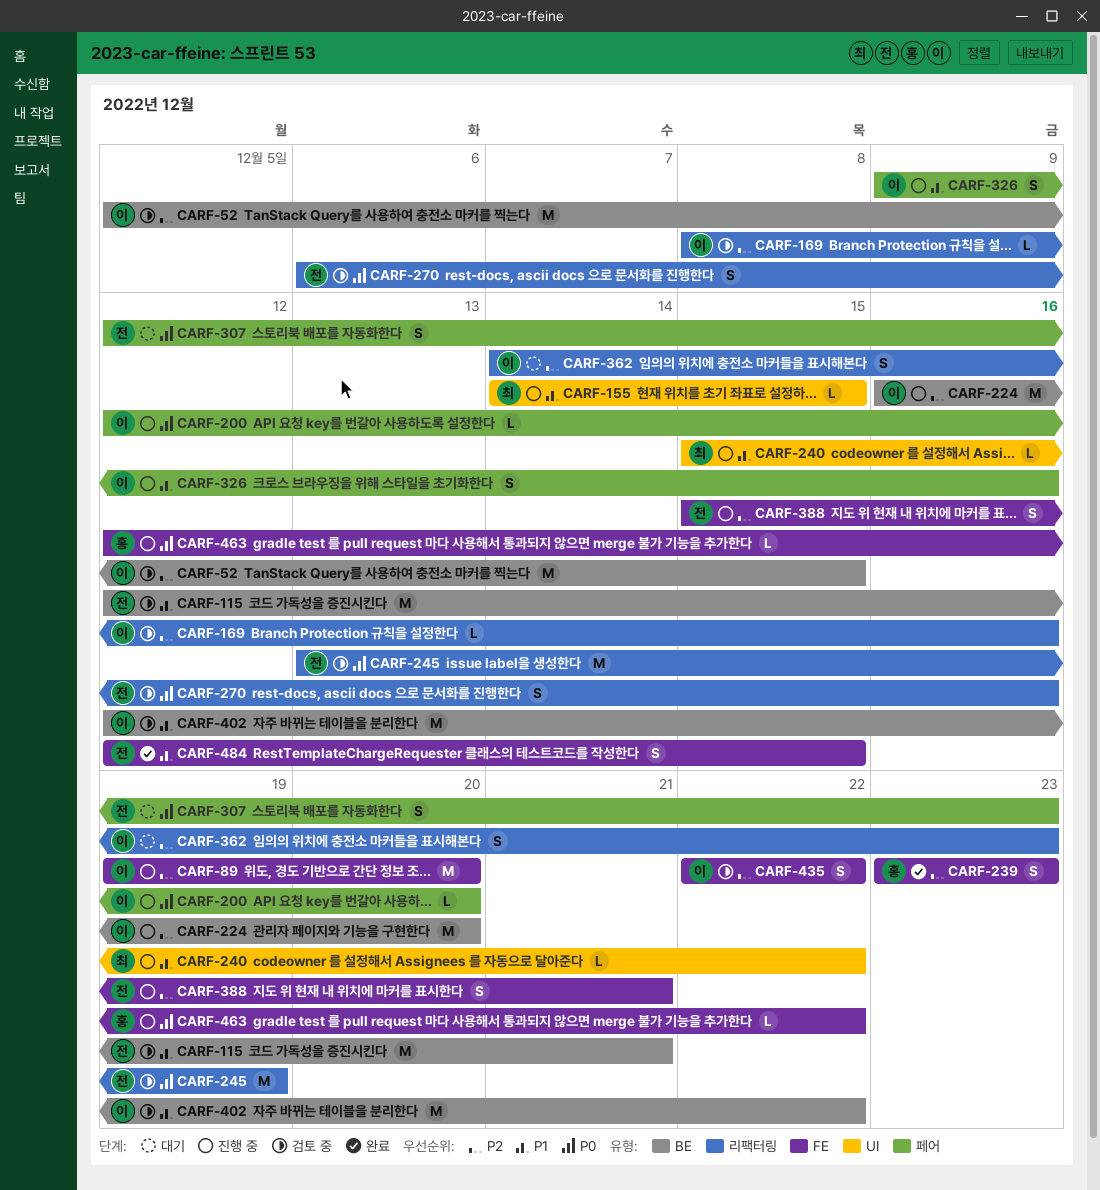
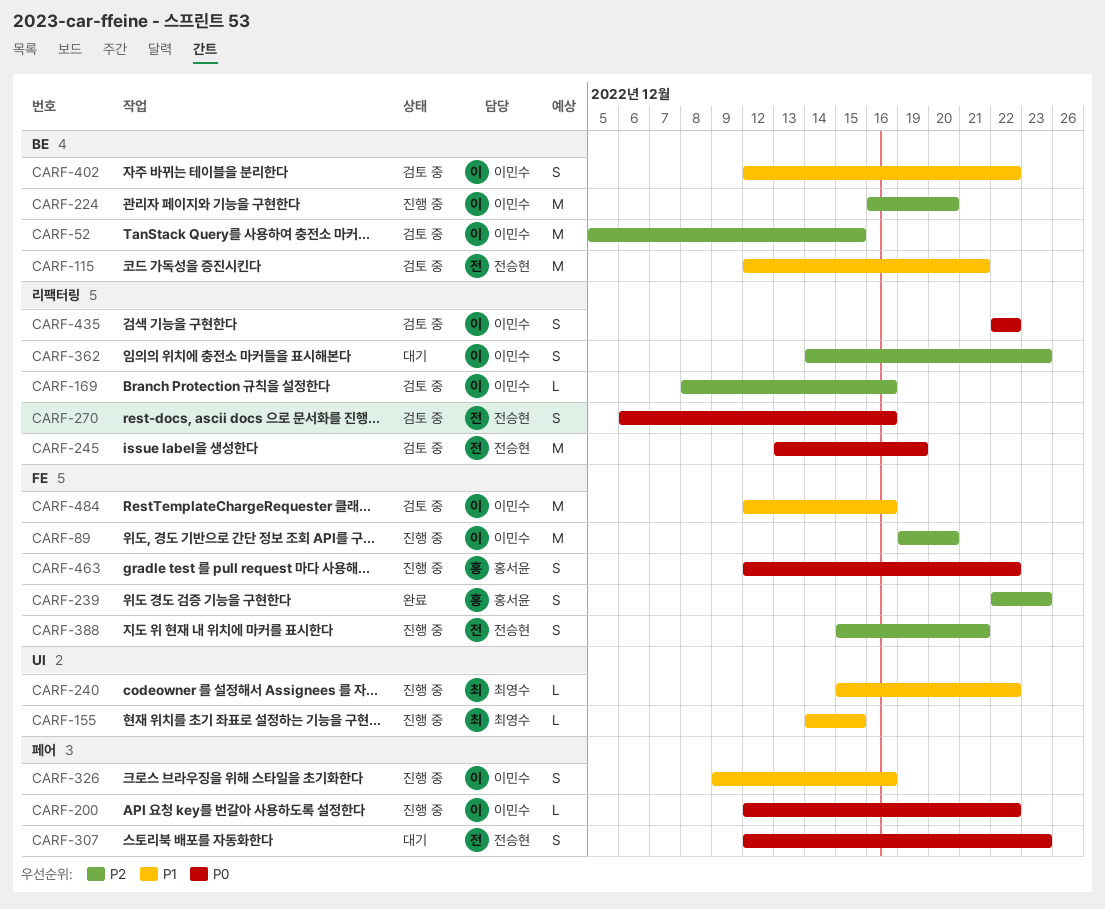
CARF-200, due: Dec 20 -> Dec 22
CARF-239, start: Dec 23 -> Dec 22
CARF-402, estimate: M -> S
CARF-435, priority: P2 -> P0
CARF-435, label: FE -> 리팩터링
CARF-463, estimate: L -> S
CARF-484, status: 완료 -> 검토 중
CARF-484, owner: 전승현 -> 이민수
CARF-484, estimate: S -> M
CARF-484, due: Dec 15 -> Dec 16

